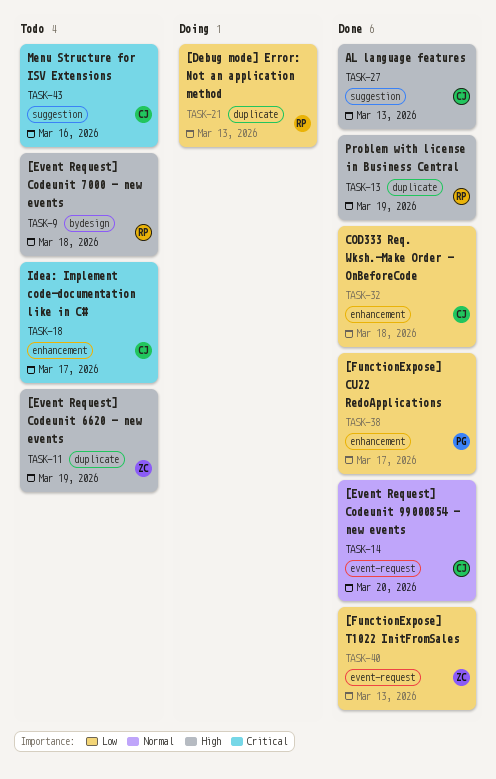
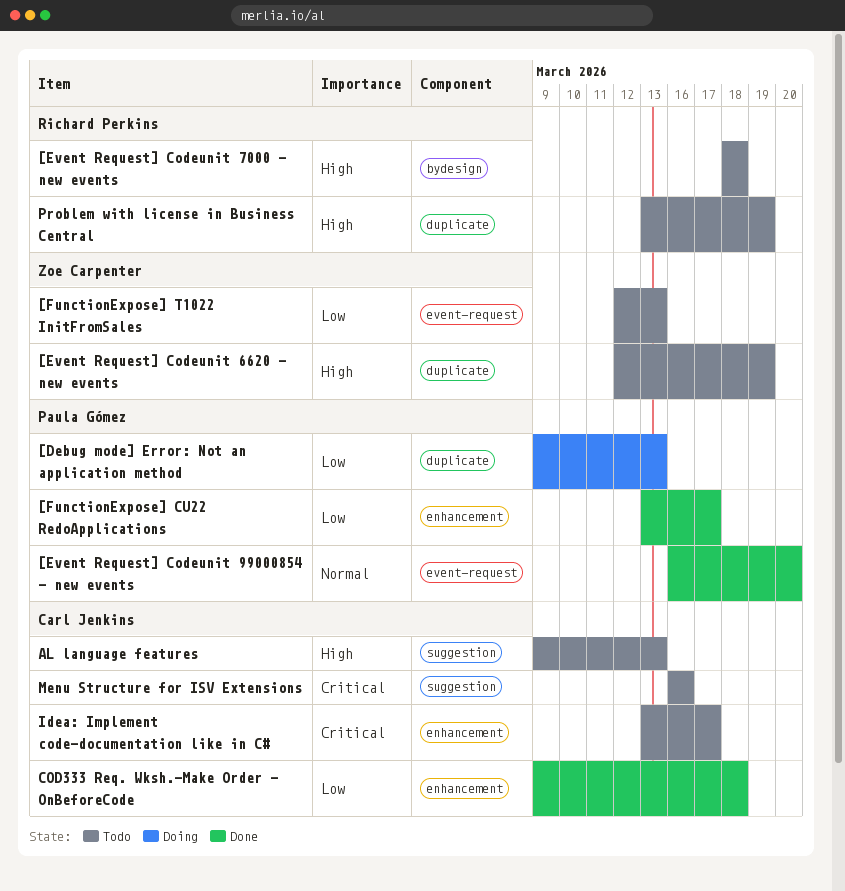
[Debug mode] Error: Not an application method, owner: Richard Perkins -> Paula Gómez
[Event Request] Codeunit 99000854 - new events, owner: Carl Jenkins -> Paula Gómez
[FunctionExpose] T1022 InitFromSales, status: Done -> Todo
AL language features, status: Done -> Todo
Problem with license in Business Central, status: Done -> Todo

